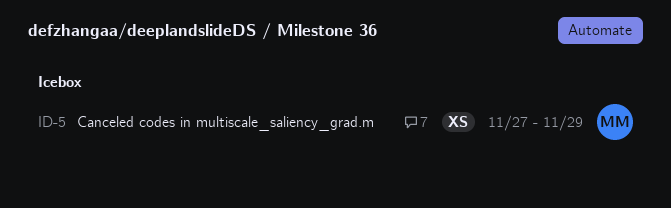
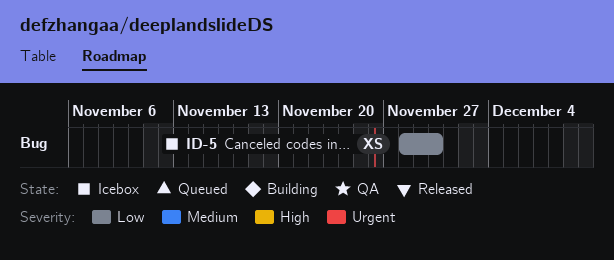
ID-5, start: Nov 27 -> Nov 28
ID-5, due: Nov 29 -> Nov 30

